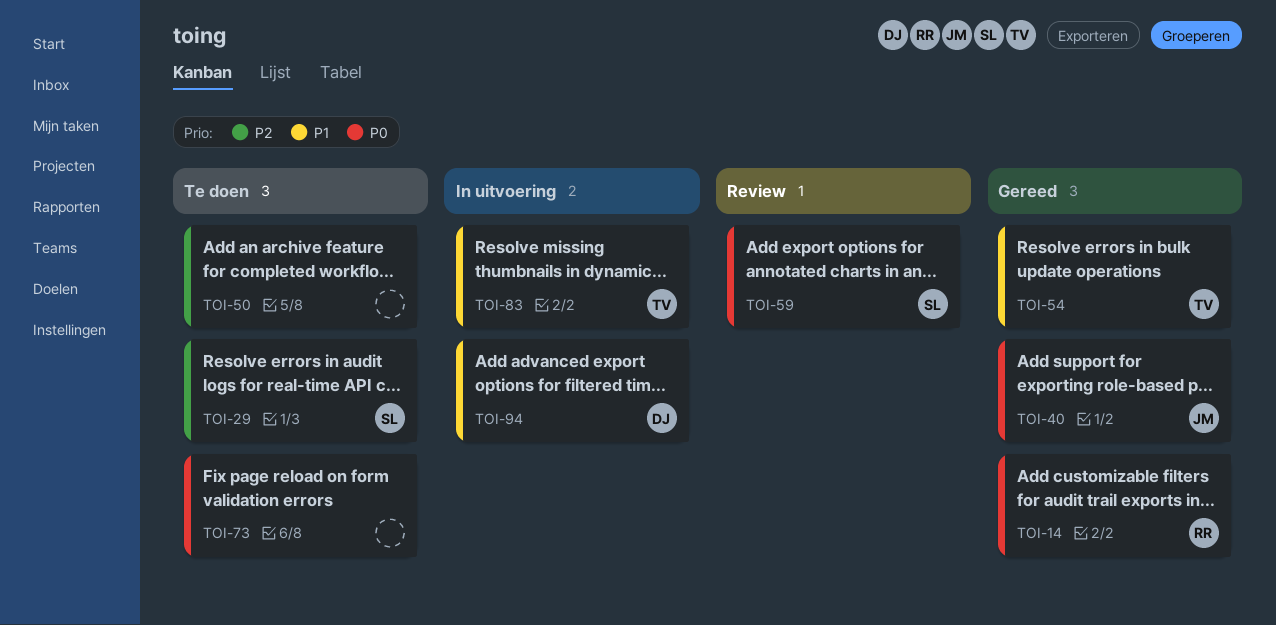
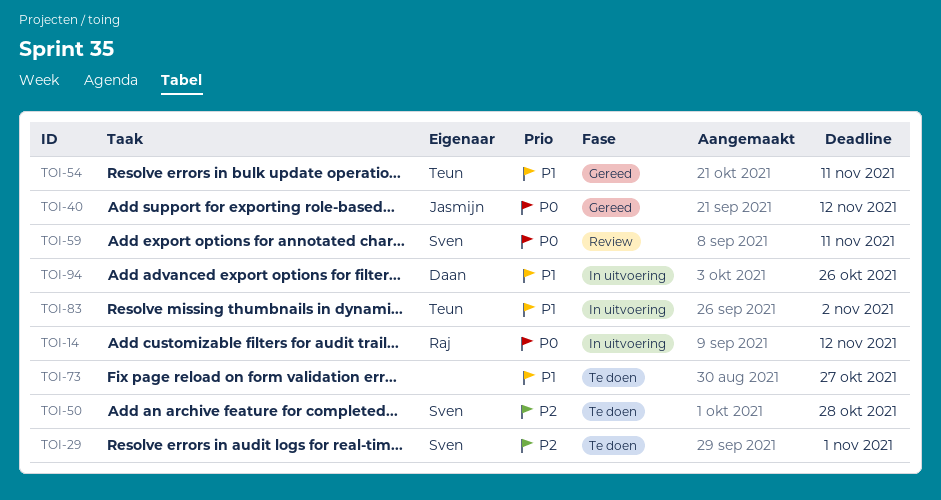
TOI-14, status: Gereed -> In uitvoering
TOI-50, owner: none -> Sven
TOI-73, priority: P0 -> P1

